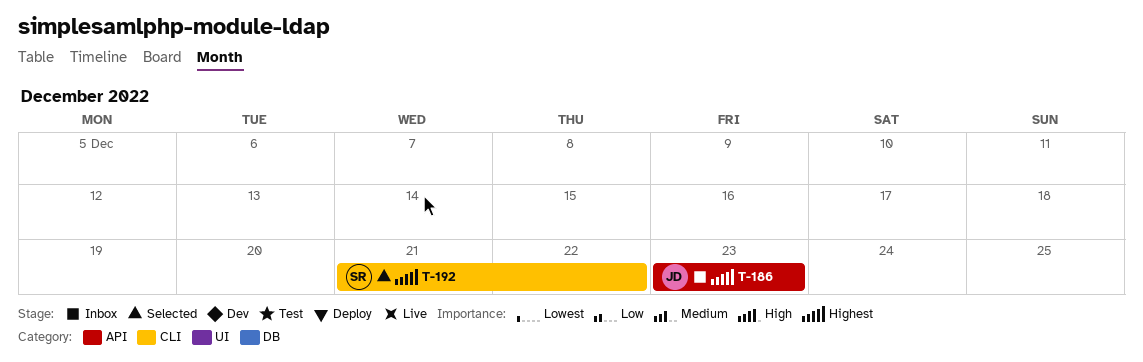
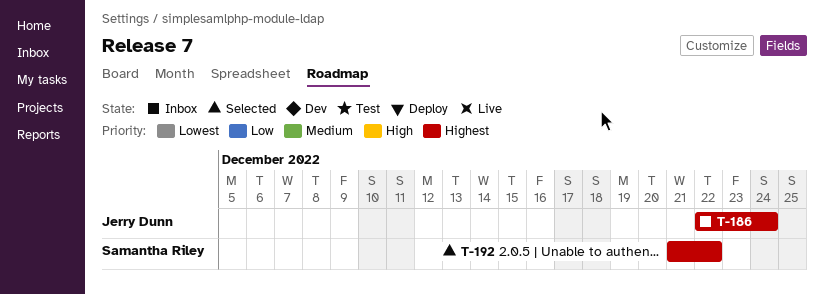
T-186, start: Dec 23 -> Dec 22
T-186, due: Dec 23 -> Dec 24

